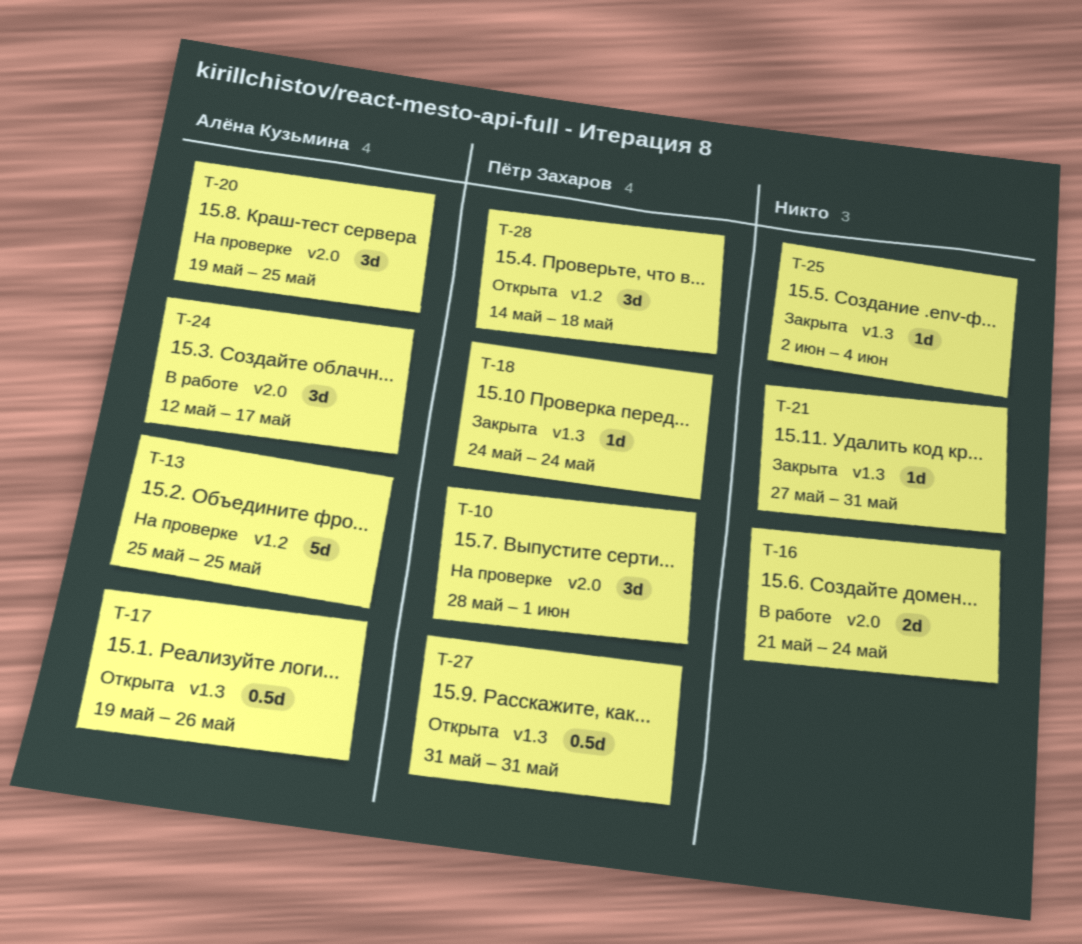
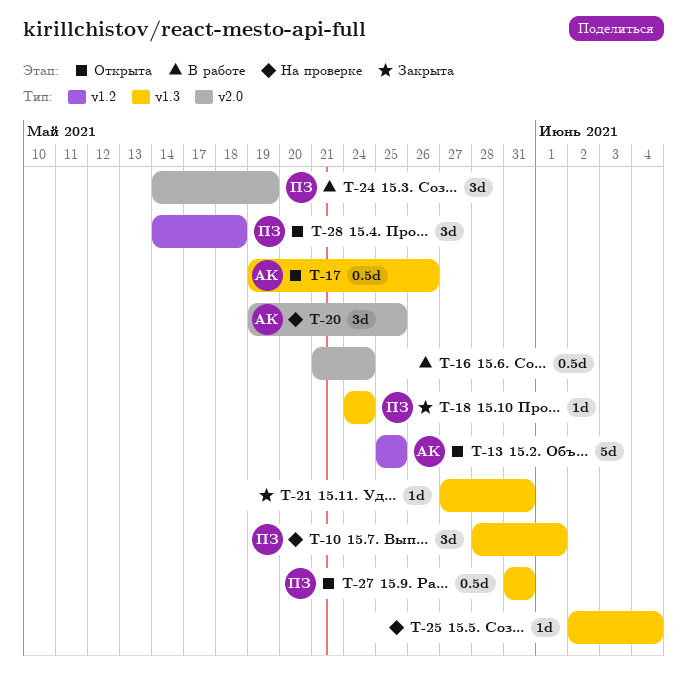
T-10, label: v2.0 -> v1.3
T-13, status: На проверке -> Открыта
T-16, estimate: 2d -> 0.5d
T-24, owner: Алёна Кузьмина -> Пётр Захаров
T-24, start: May 12 -> May 14
T-24, due: May 17 -> May 19
T-25, status: Закрыта -> На проверке

